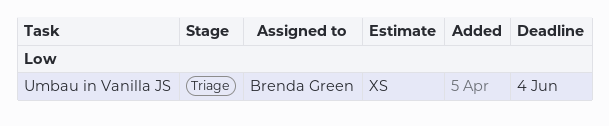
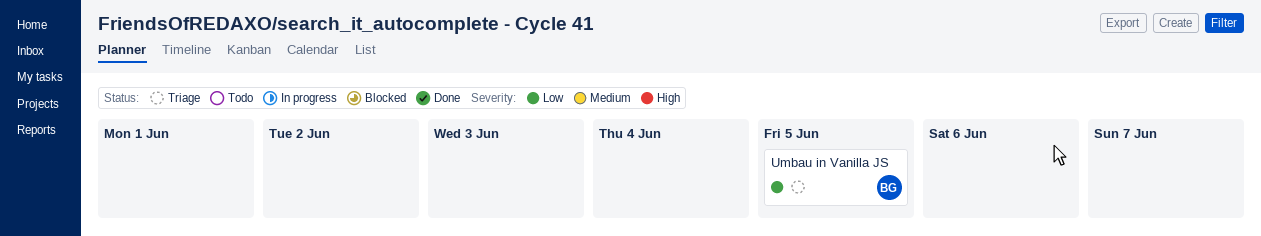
Umbau in Vanilla JS, due: Jun 4 -> Jun 5

